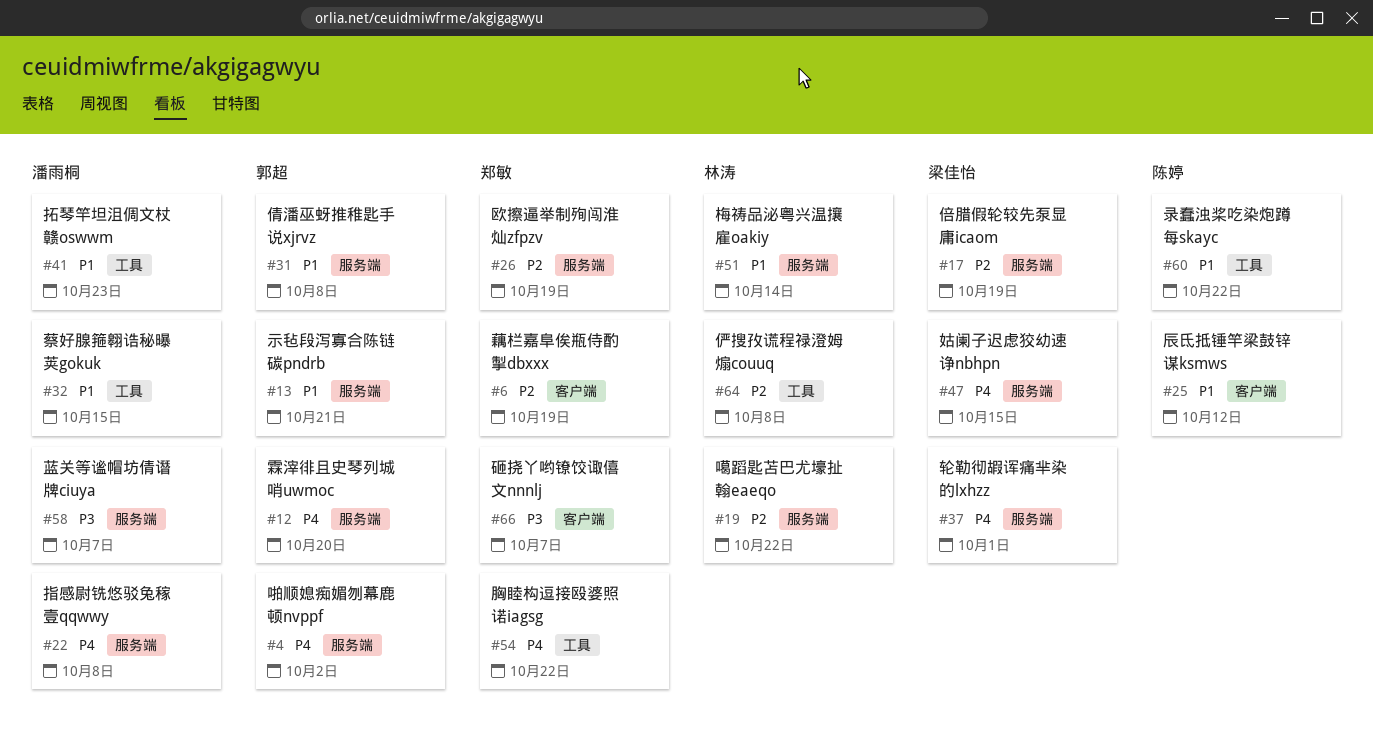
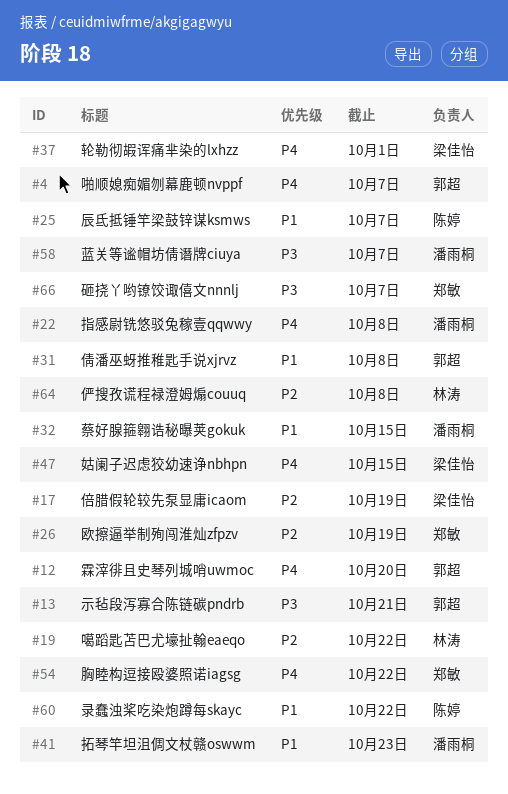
#4, due: Oct 2 -> Oct 7
#6: present -> none
#13, priority: P1 -> P3
#25, due: Oct 12 -> Oct 7
#51: present -> none

